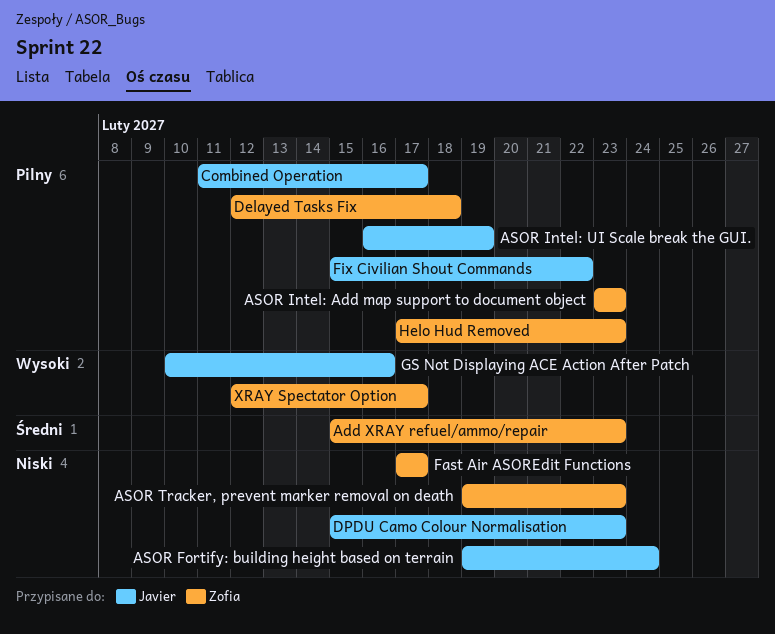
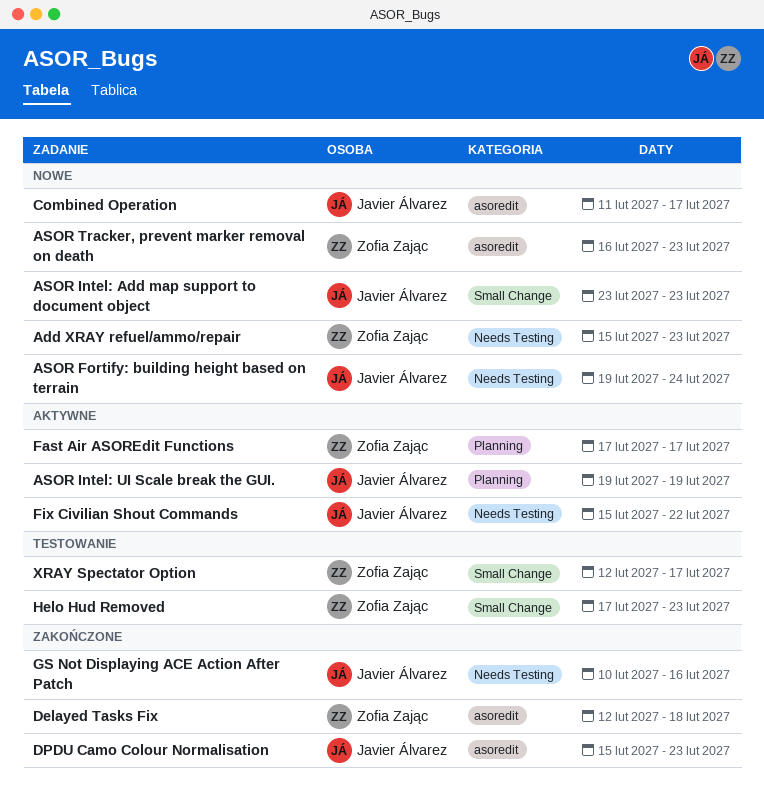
ASOR Intel: Add map support to document object, owner: Zofia Zając -> Javier Álvarez
ASOR Intel: UI Scale break the GUI., start: Feb 16 -> Feb 19
ASOR Tracker, prevent marker removal on death, start: Feb 19 -> Feb 16

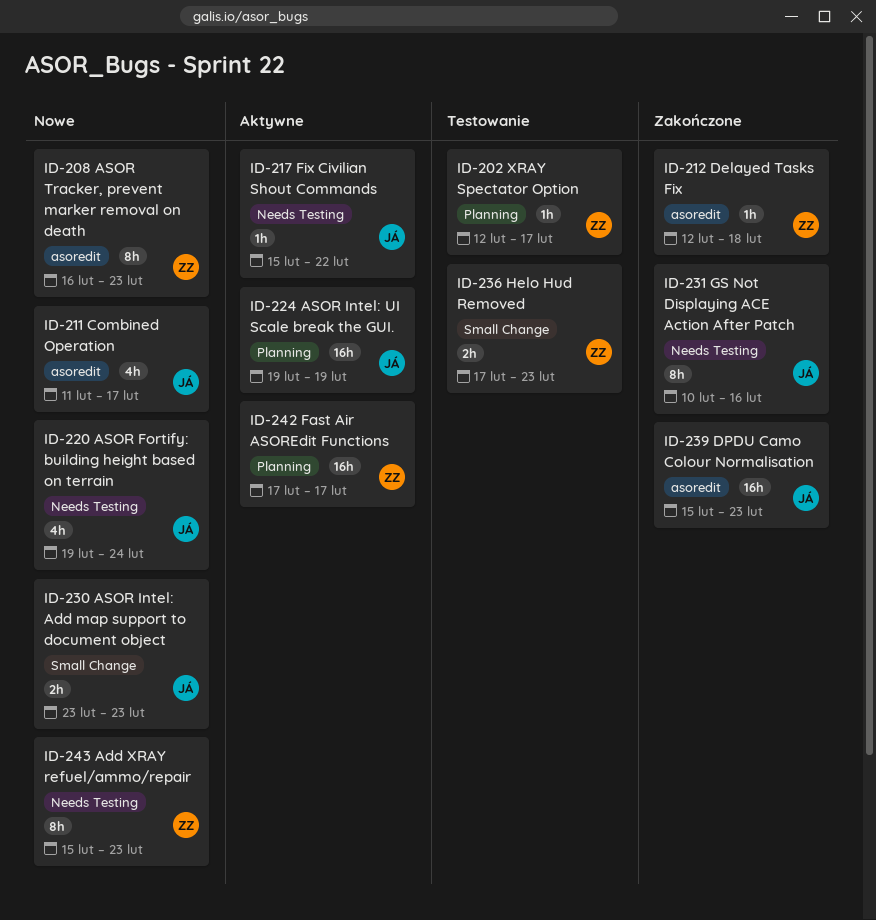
XRAY Spectator Option, label: Small Change -> Planning

